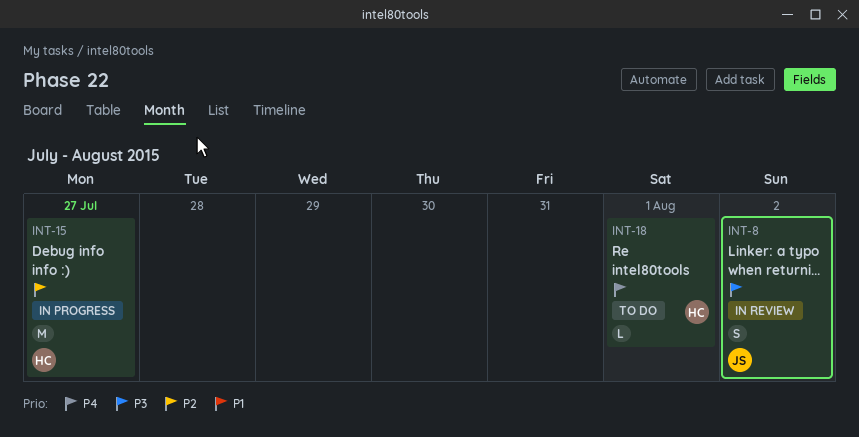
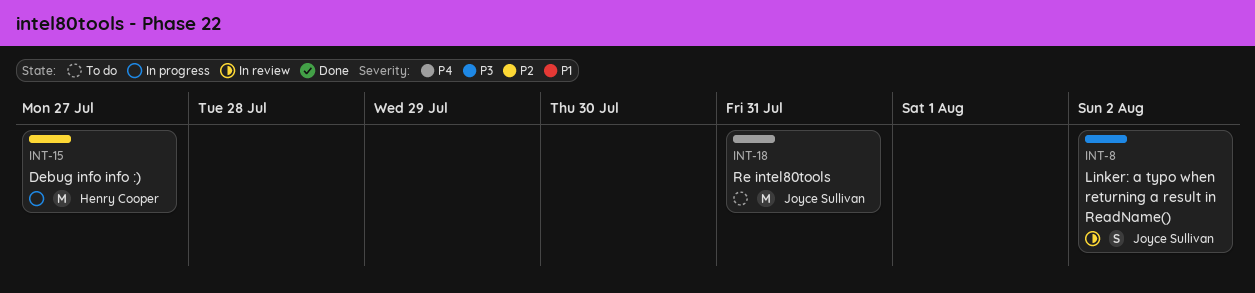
INT-18, owner: Henry Cooper -> Joyce Sullivan
INT-18, estimate: L -> M
INT-18, due: Aug 1 -> Jul 31

